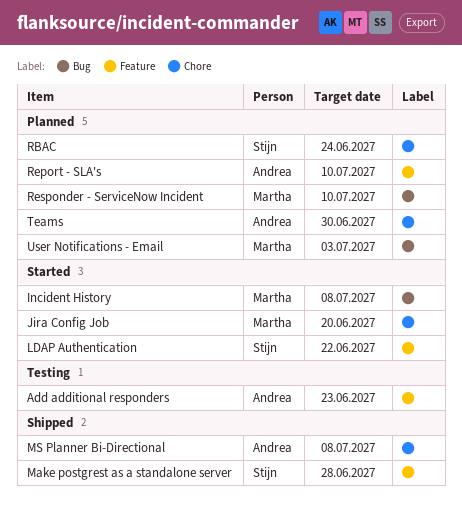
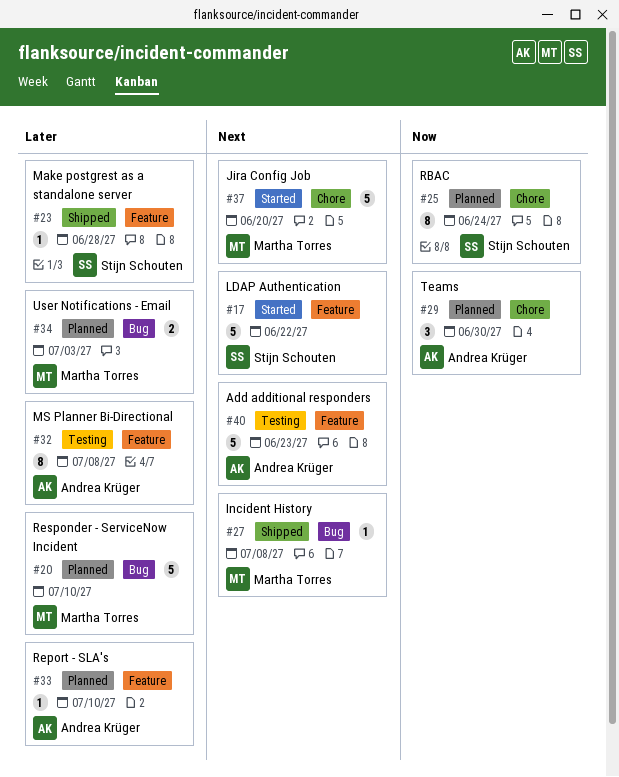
Incident History, status: Started -> Shipped
MS Planner Bi-Directional, status: Shipped -> Testing
MS Planner Bi-Directional, label: Chore -> Feature

